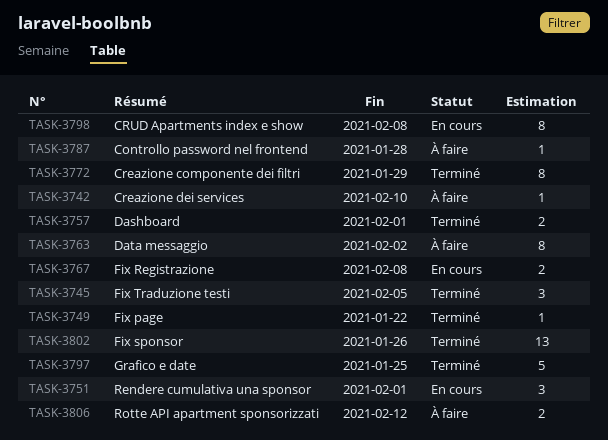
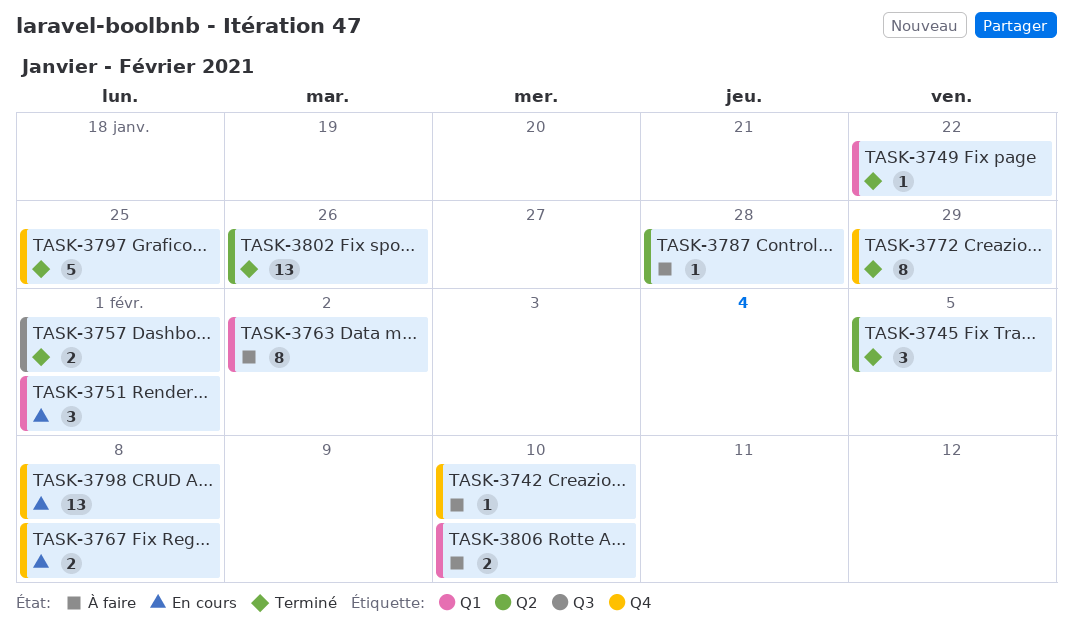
TASK-3798, estimate: 8 -> 13
TASK-3806, due: Feb 12 -> Feb 10

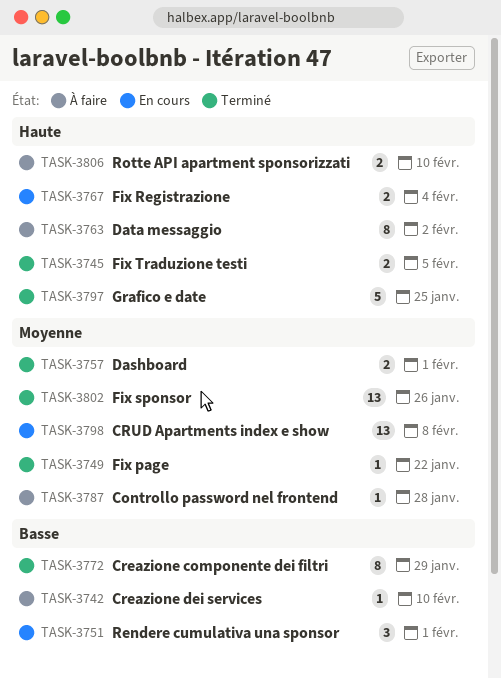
TASK-3745, estimate: 3 -> 2
TASK-3767, due: Feb 8 -> Feb 4

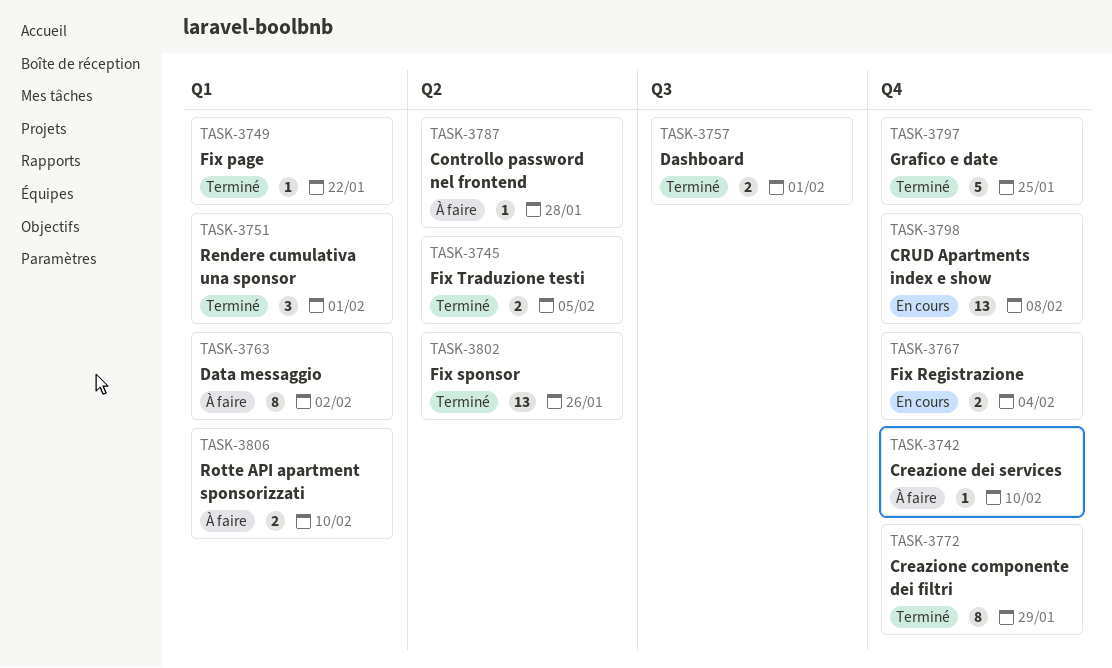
TASK-3751, status: En cours -> Terminé

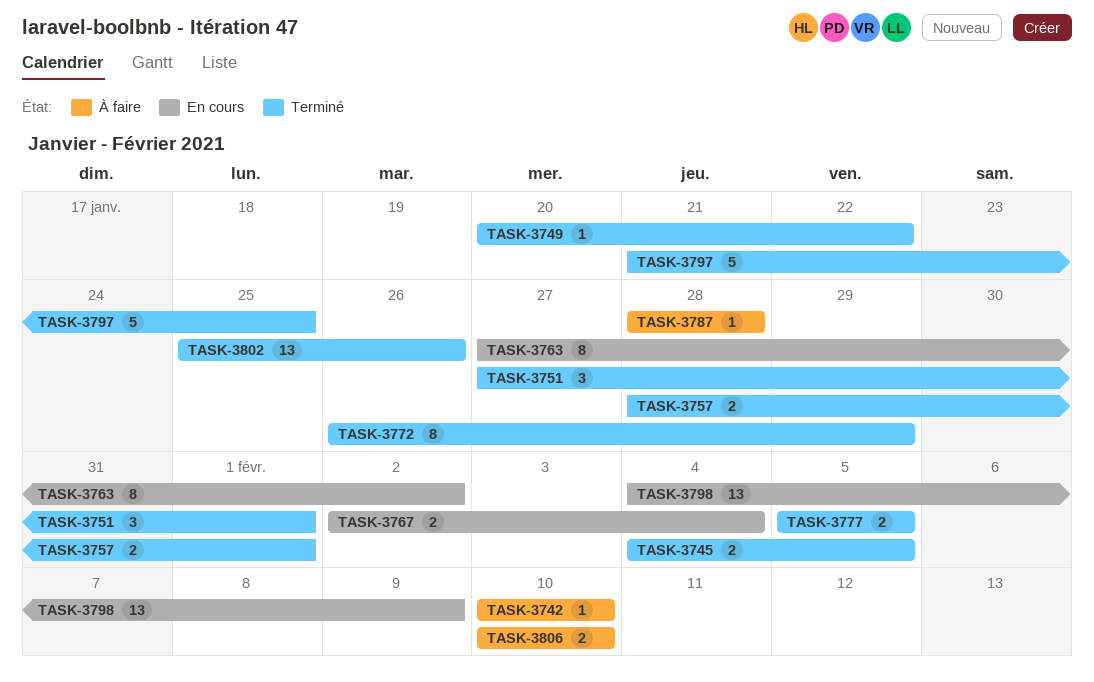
TASK-3763, status: À faire -> En cours
TASK-3777: none -> present
TASK-3798, due: Feb 8 -> Feb 9

